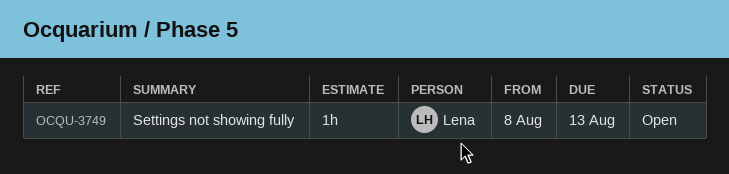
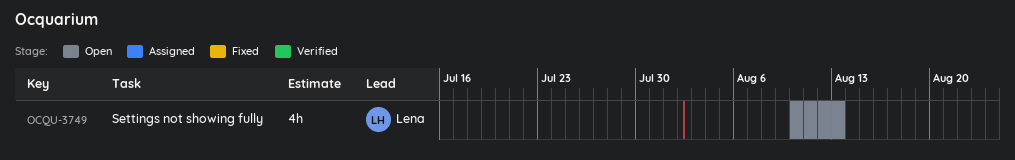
OCQU-3749, estimate: 1h -> 4h
OCQU-3749, start: Aug 8 -> Aug 10

